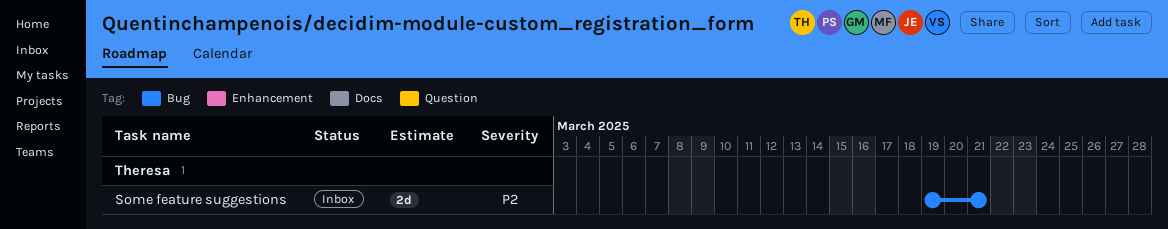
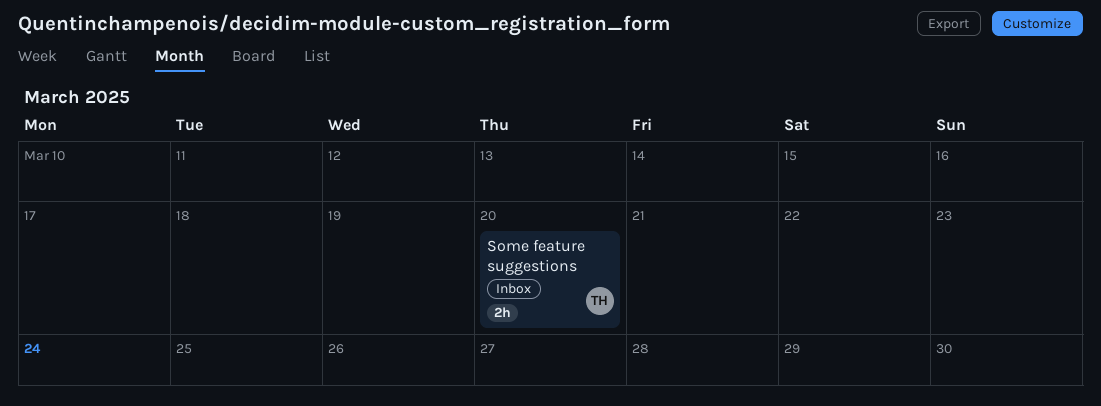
Some feature suggestions, estimate: 2d -> 2h
Some feature suggestions, due: Mar 21 -> Mar 20

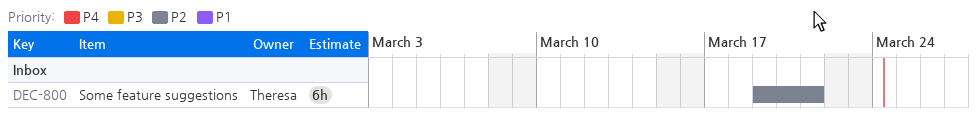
Some feature suggestions, estimate: 2h -> 6h
Some feature suggestions, due: Mar 20 -> Mar 21

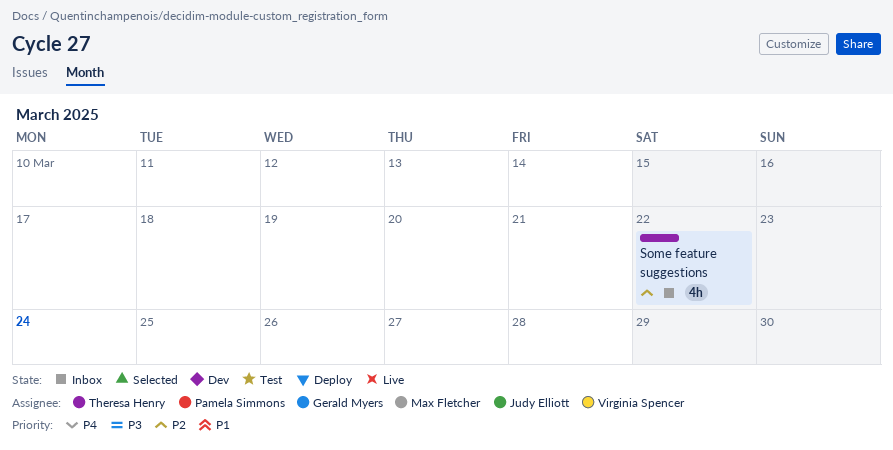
Some feature suggestions, estimate: 6h -> 4h
Some feature suggestions, due: Mar 21 -> Mar 22

